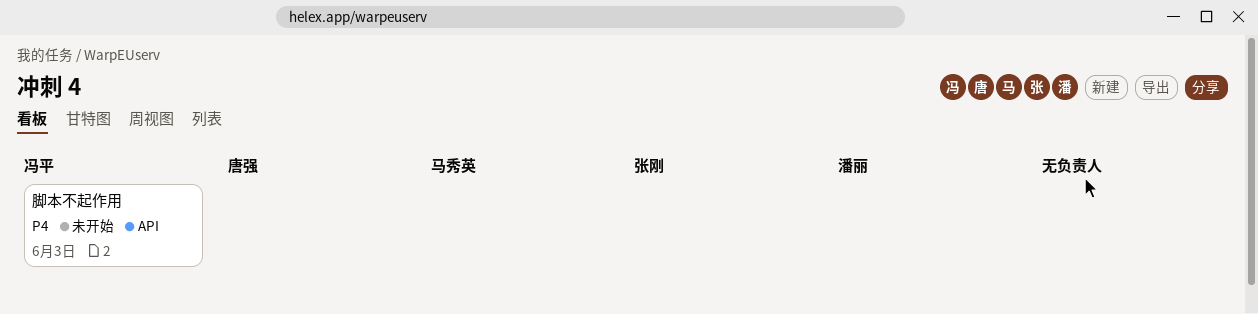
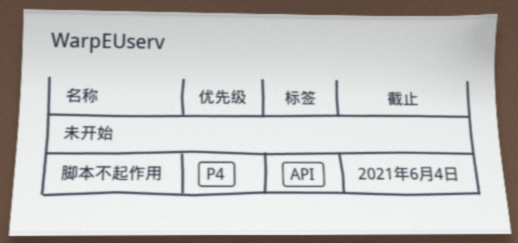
脚本不起作用, due: Jun 3 -> Jun 4

